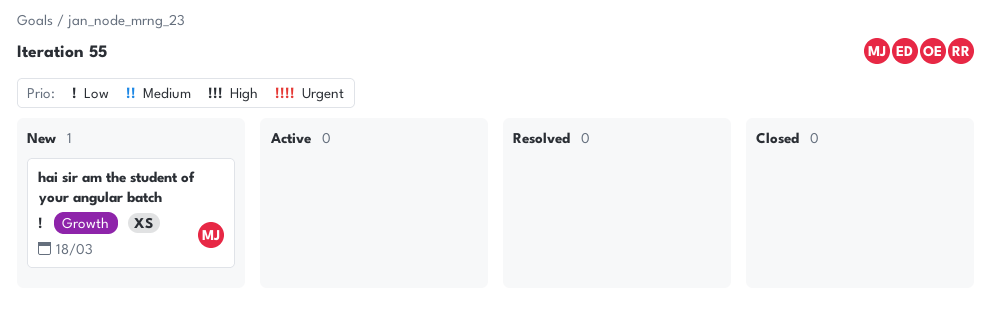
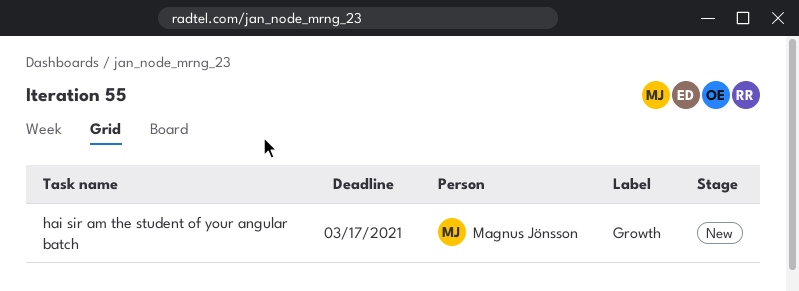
hai sir am the student of your angular batch, due: Mar 18 -> Mar 17

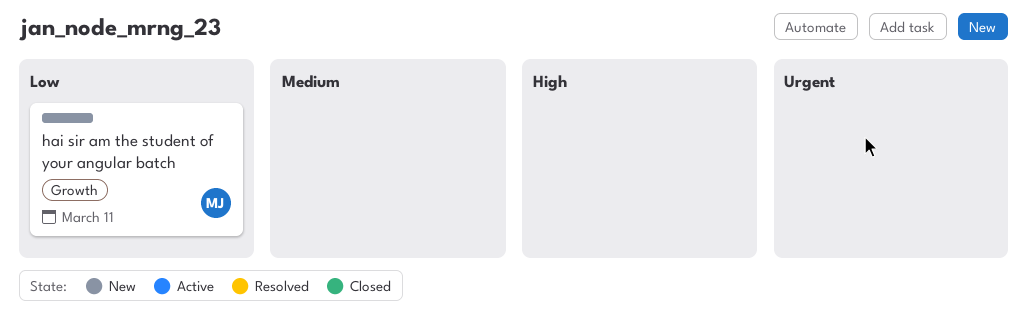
hai sir am the student of your angular batch, due: Mar 17 -> Mar 11

